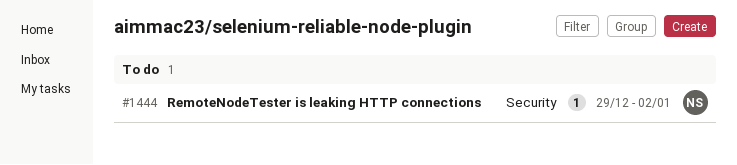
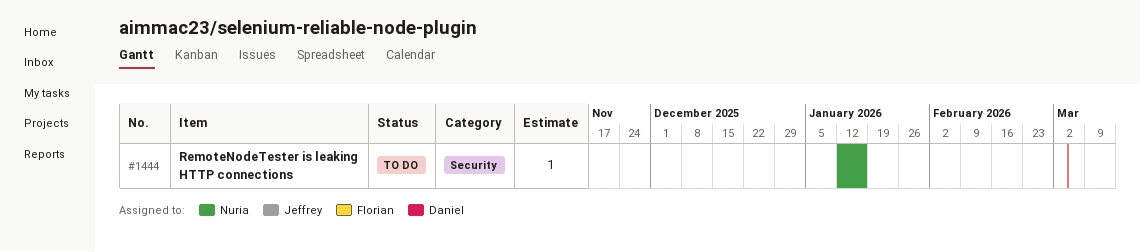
#1444, start: Dec 29 -> Jan 12
#1444, due: Jan 2 -> Jan 16

